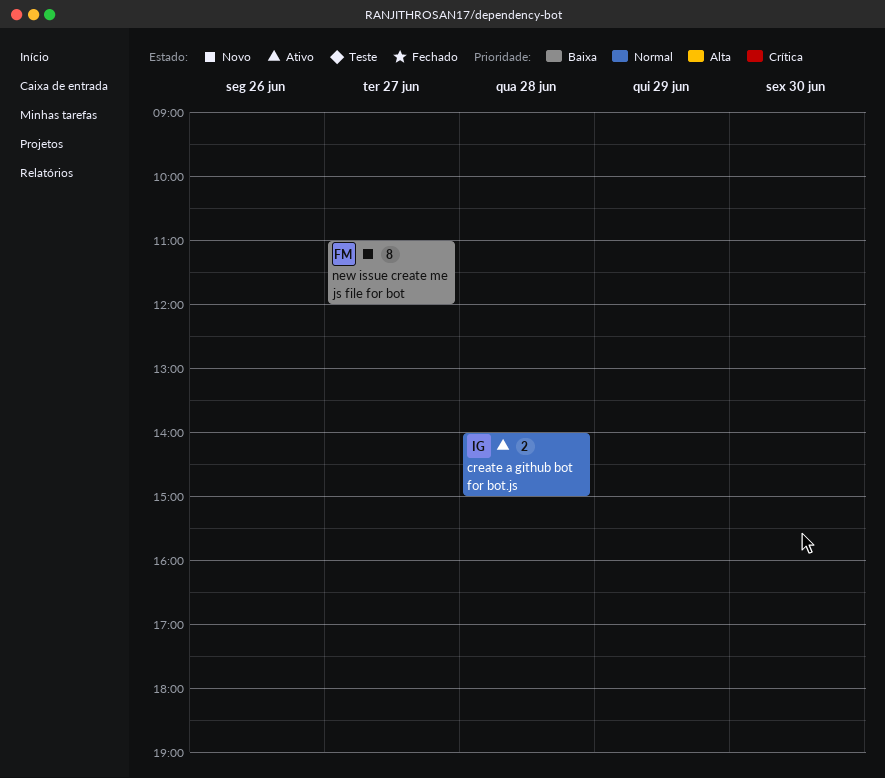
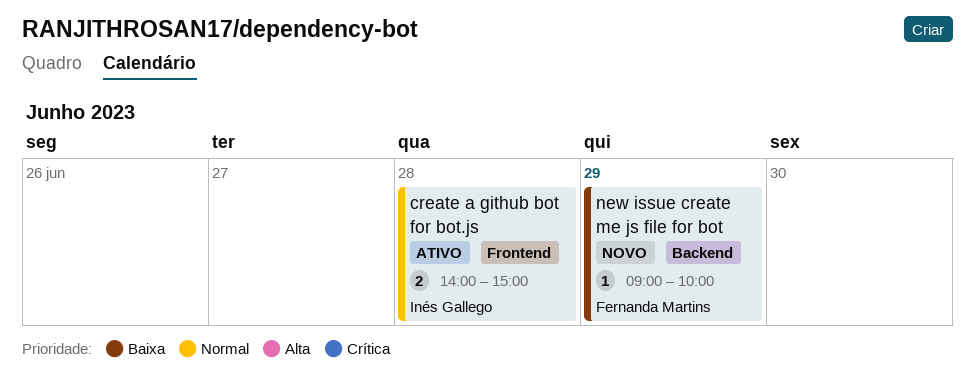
new issue create me js file for bot, estimate: 8 -> 1
new issue create me js file for bot, day: Jun 27 -> Jun 29
new issue create me js file for bot, begins: 11:00 -> 09:00
new issue create me js file for bot, ends: 12:00 -> 10:00

